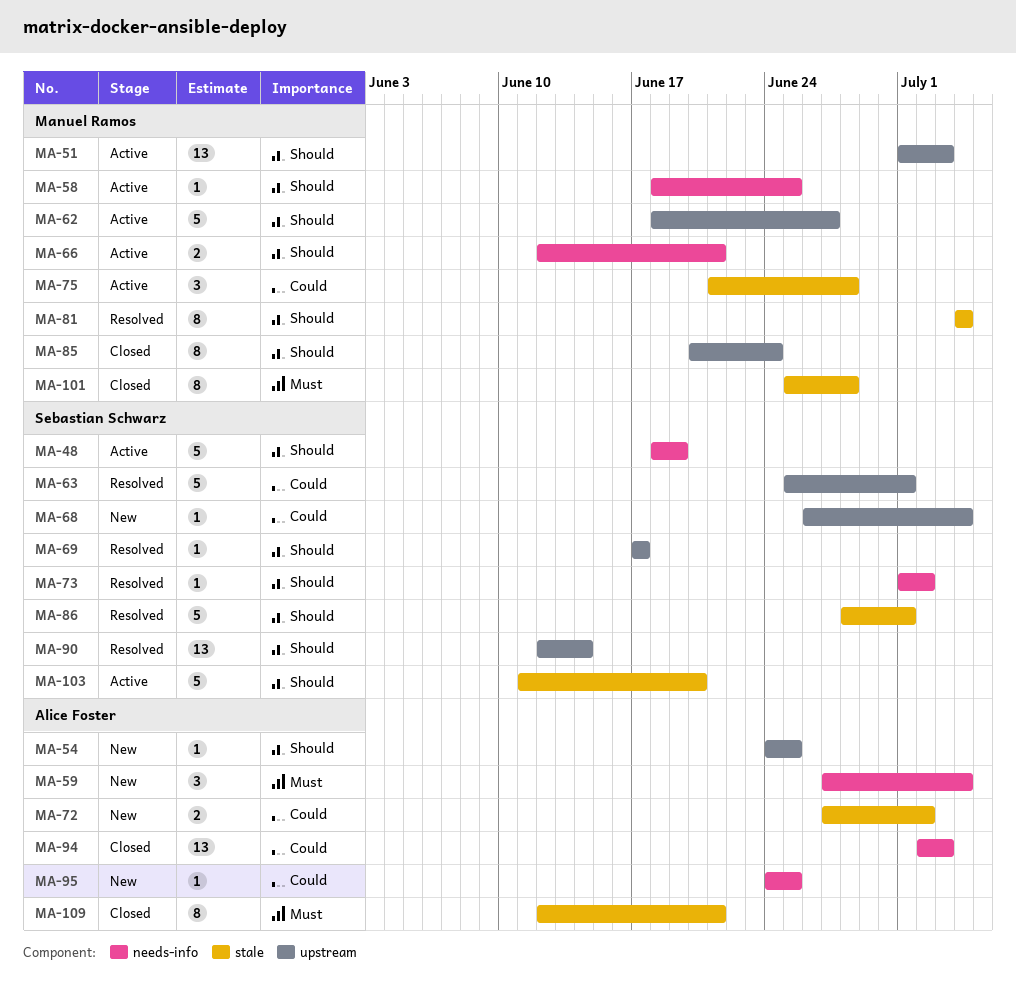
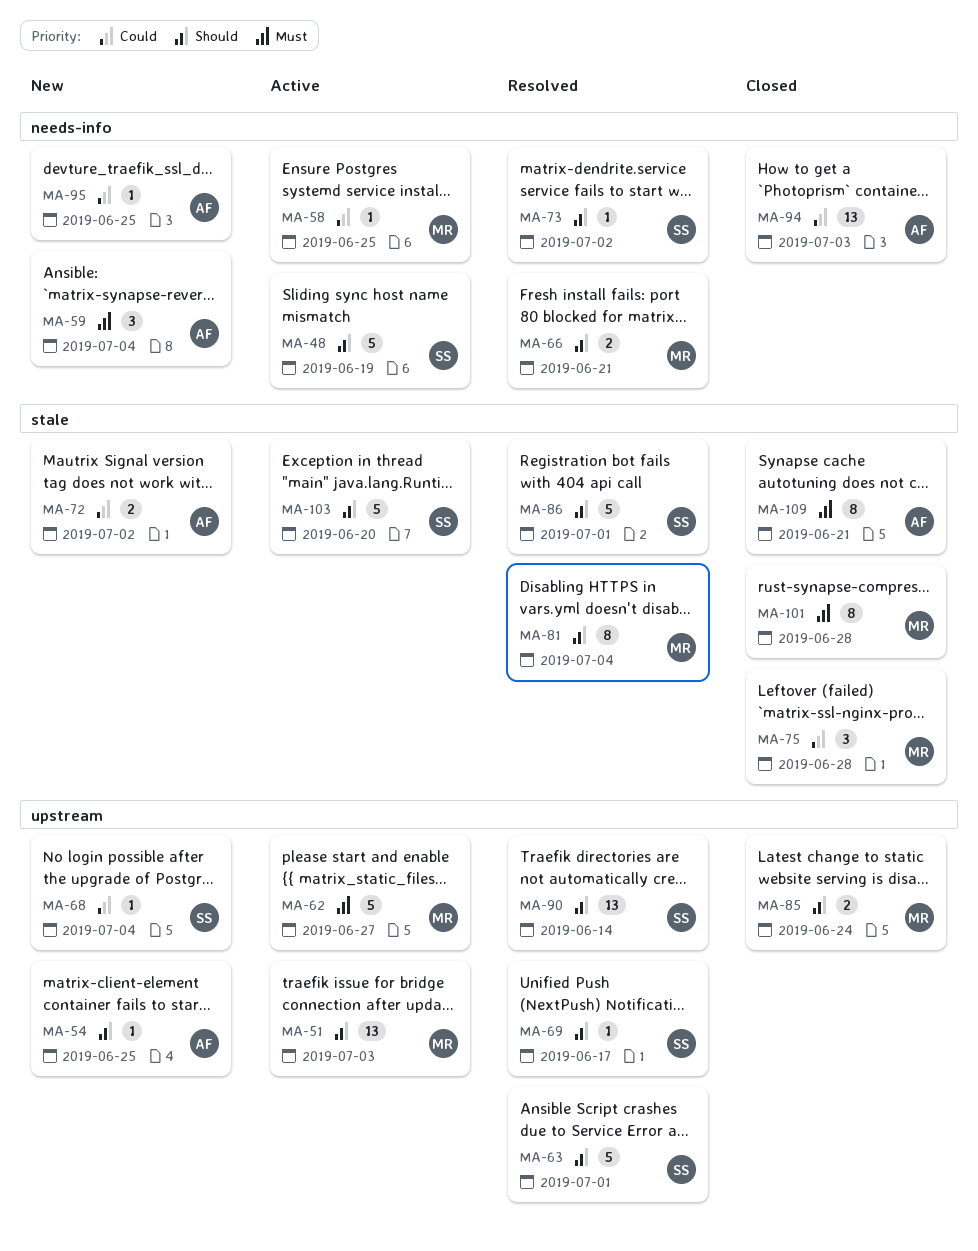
MA-58, priority: Should -> Could
MA-62, priority: Should -> Must
MA-63, priority: Could -> Should
MA-66, status: Active -> Resolved
MA-75, status: Active -> Closed
MA-85, estimate: 8 -> 2

